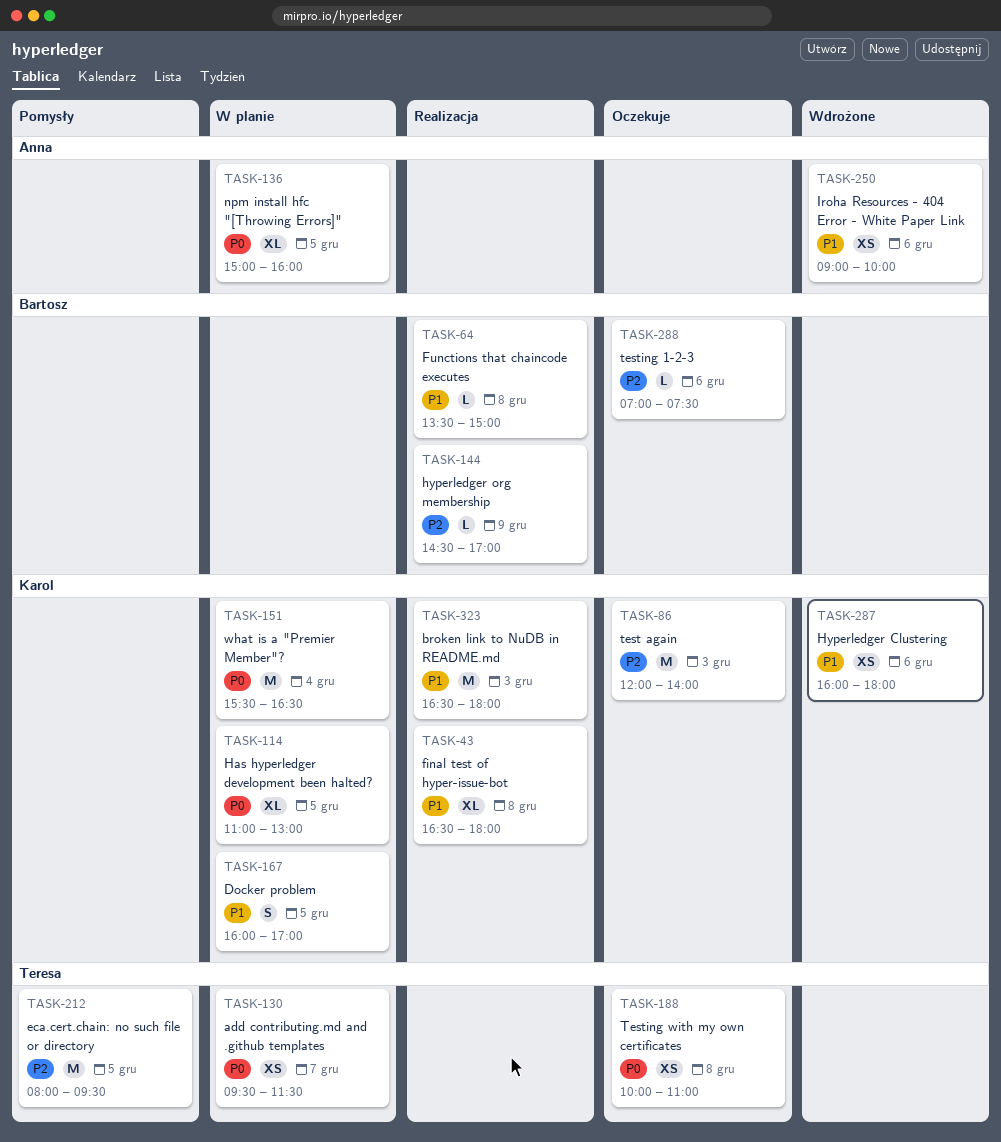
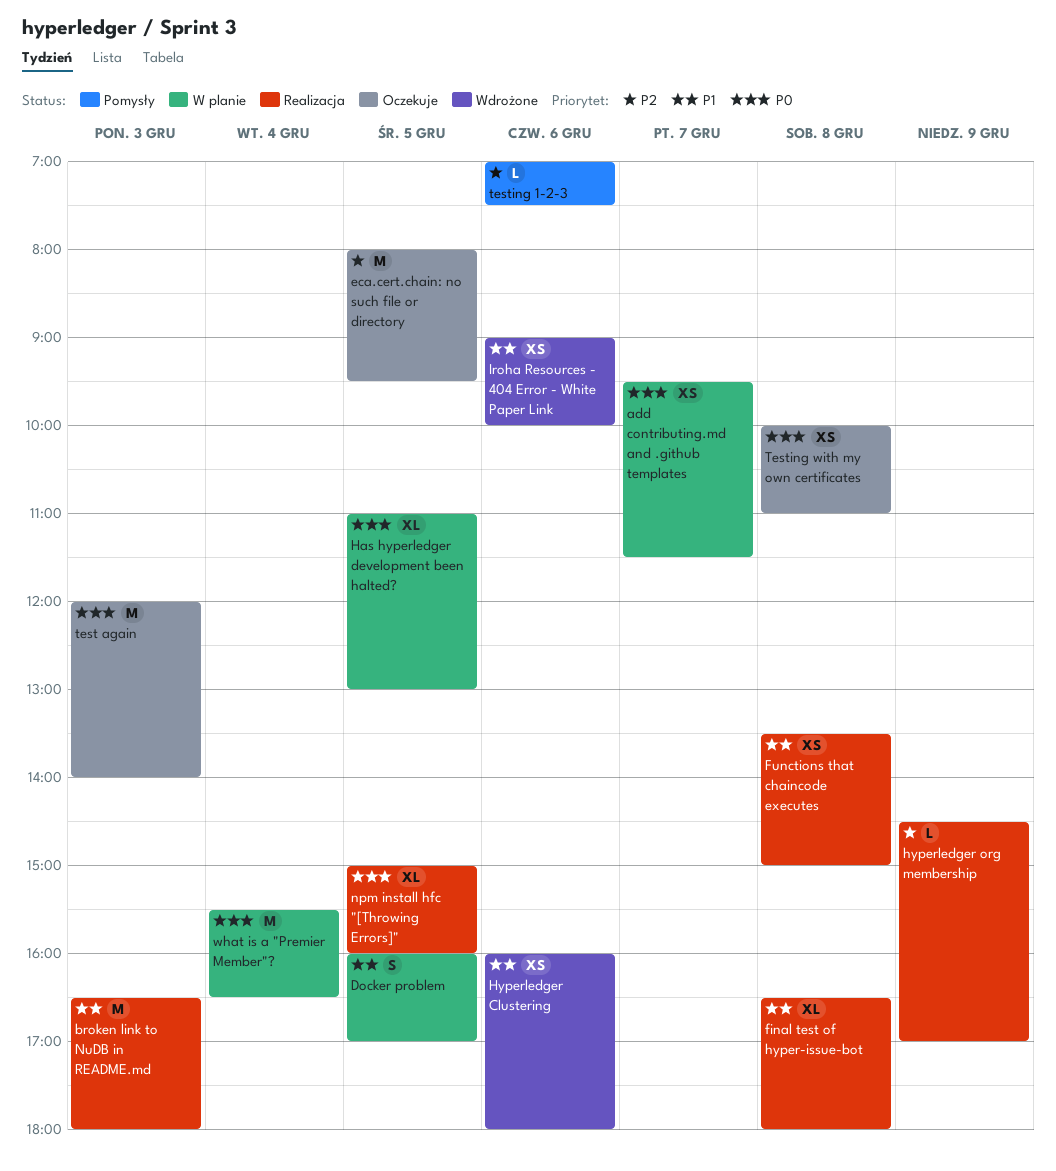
eca.cert.chain: no such file or directory, status: Pomysły -> Oczekuje
Functions that chaincode executes, estimate: L -> XS
npm install hfc "[Throwing Errors]", status: W planie -> Realizacja
test again, priority: P2 -> P0
testing 1-2-3, status: Oczekuje -> Pomysły

